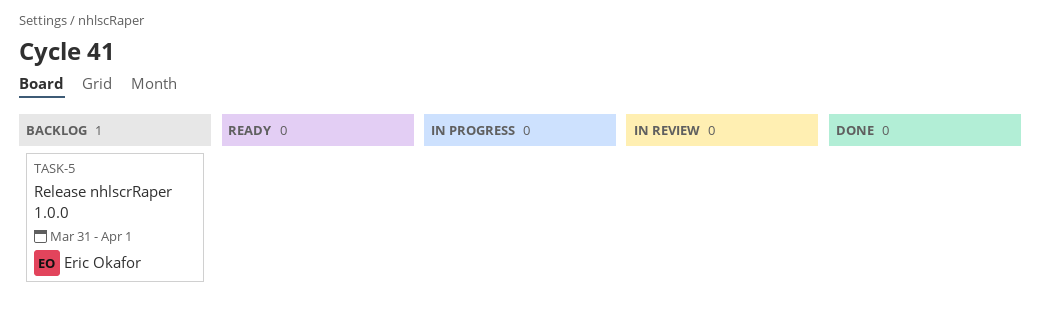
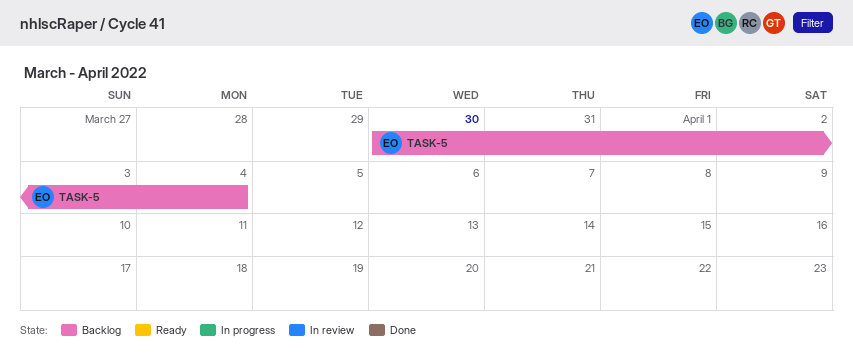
TASK-5, start: Mar 31 -> Mar 30
TASK-5, due: Apr 1 -> Apr 4

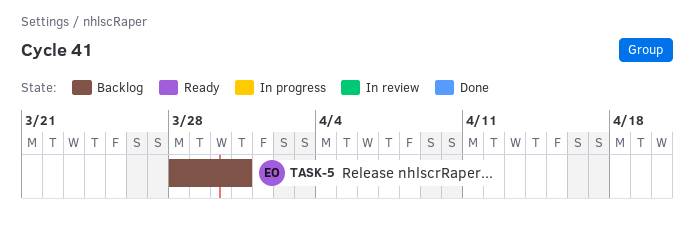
TASK-5, start: Mar 30 -> Mar 28
TASK-5, due: Apr 4 -> Mar 31

